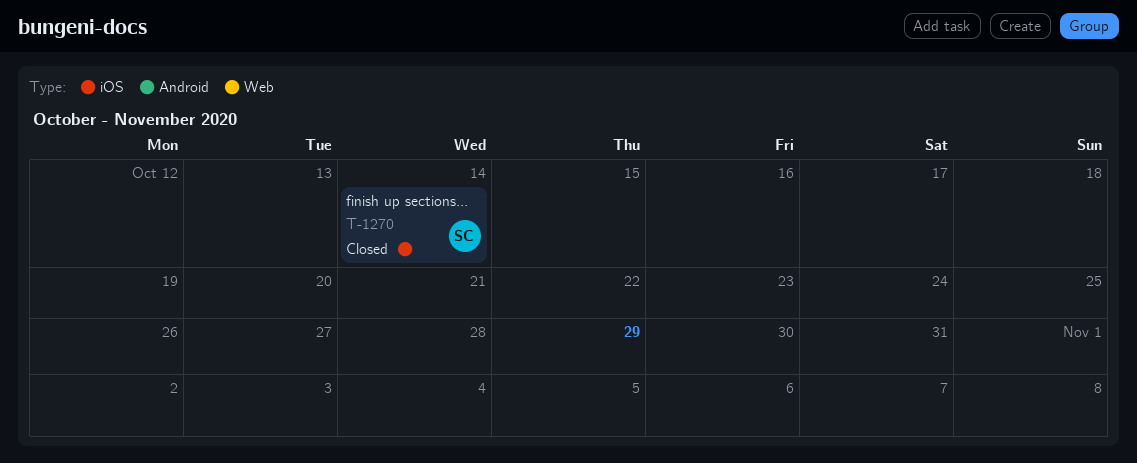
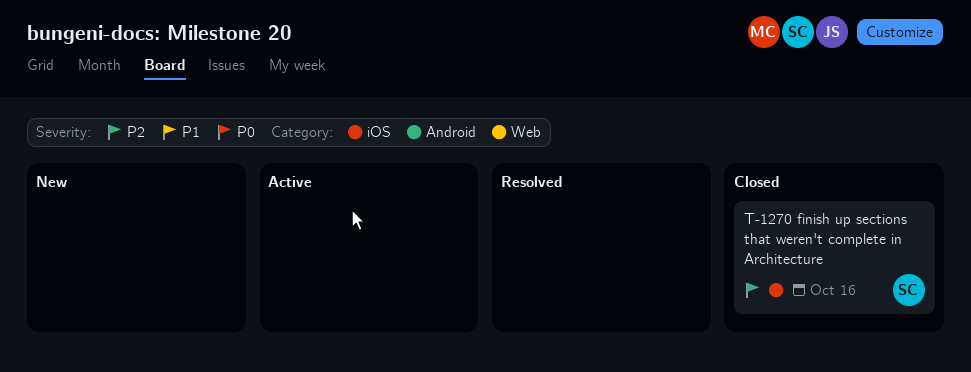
T-1270, due: Oct 14 -> Oct 16

